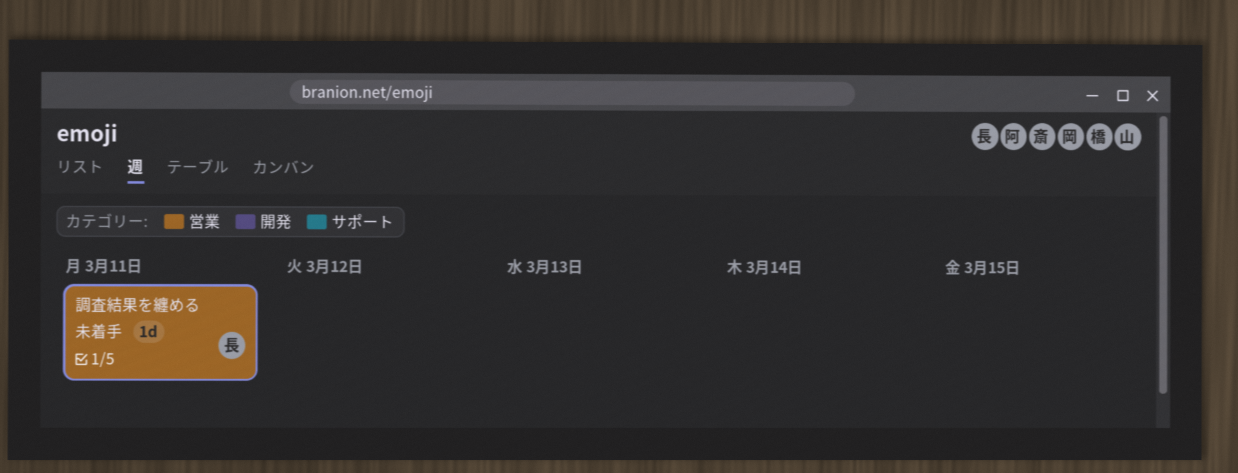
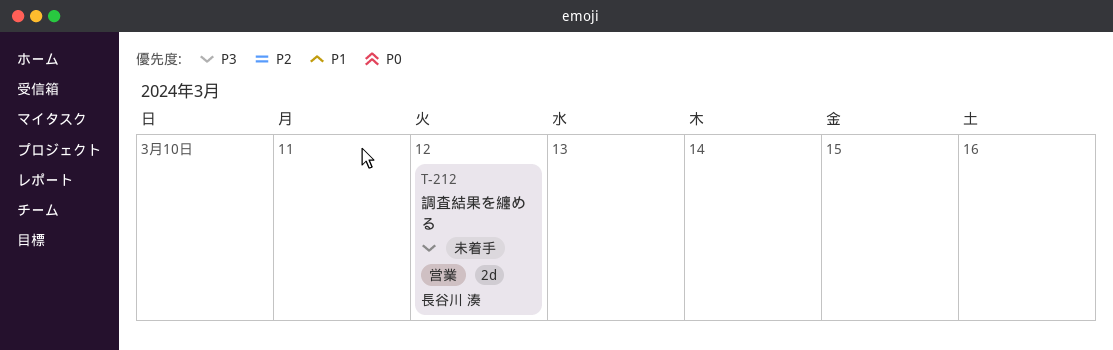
調査結果を纏める, estimate: 1d -> 2d
調査結果を纏める, due: Mar 11 -> Mar 12

